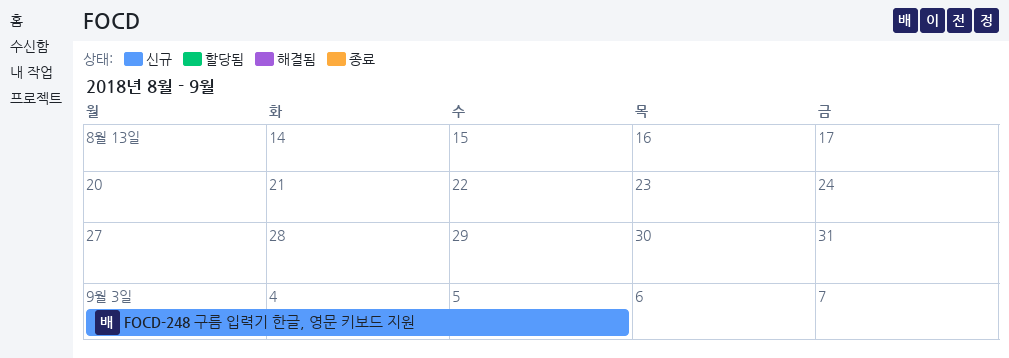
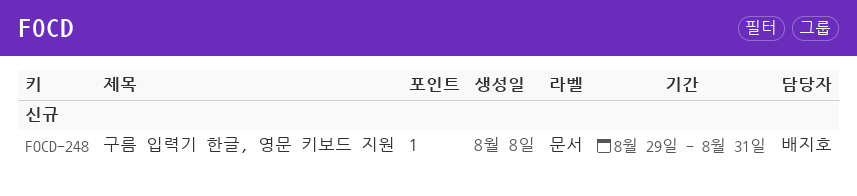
FOCD-248, start: Sep 3 -> Aug 29
FOCD-248, due: Sep 5 -> Aug 31

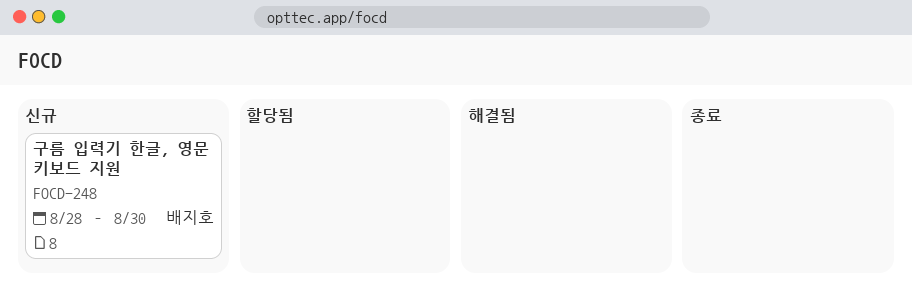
FOCD-248, start: Aug 29 -> Aug 28
FOCD-248, due: Aug 31 -> Aug 30

